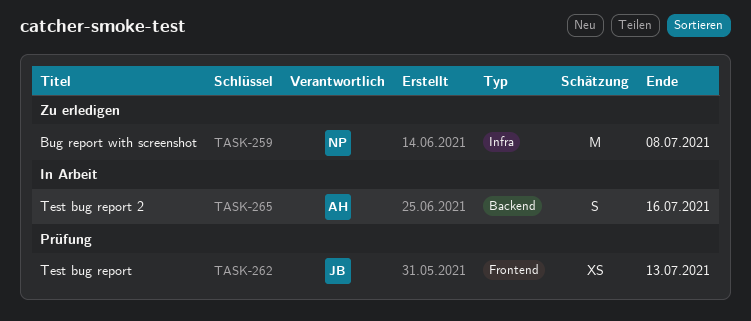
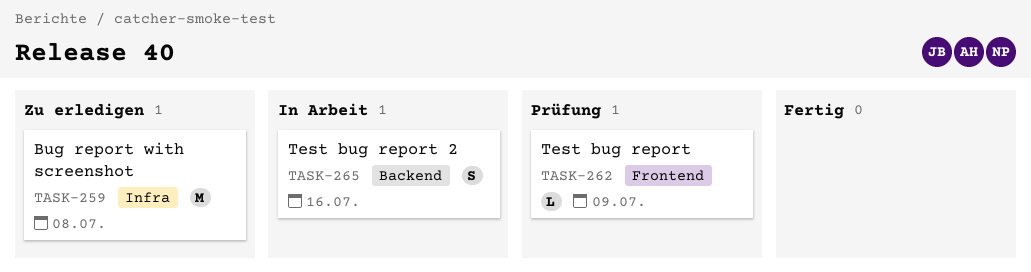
TASK-262, estimate: XS -> L
TASK-262, due: Jul 13 -> Jul 9

